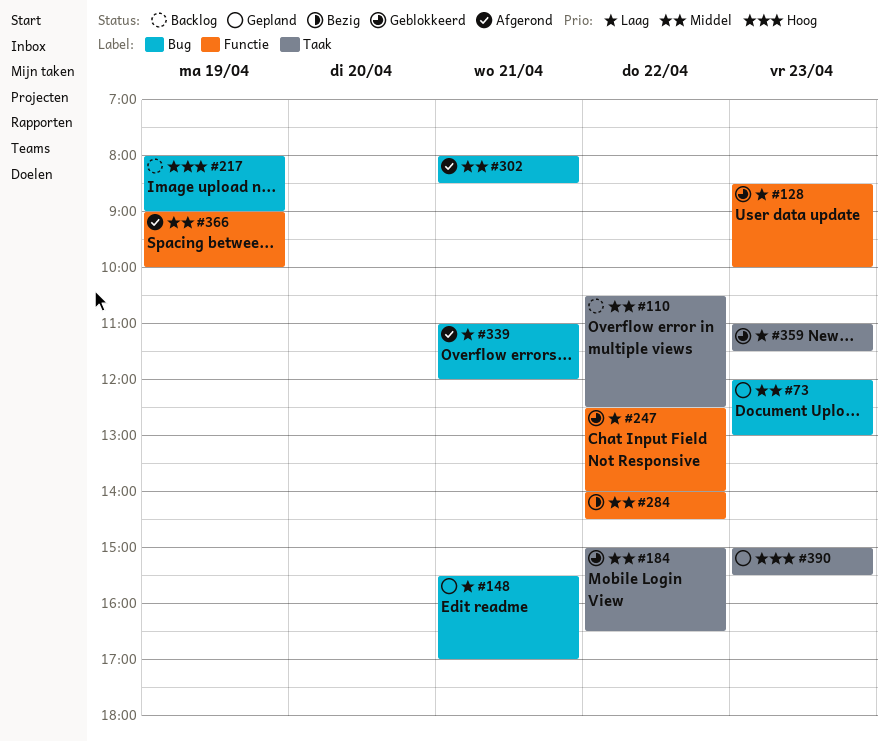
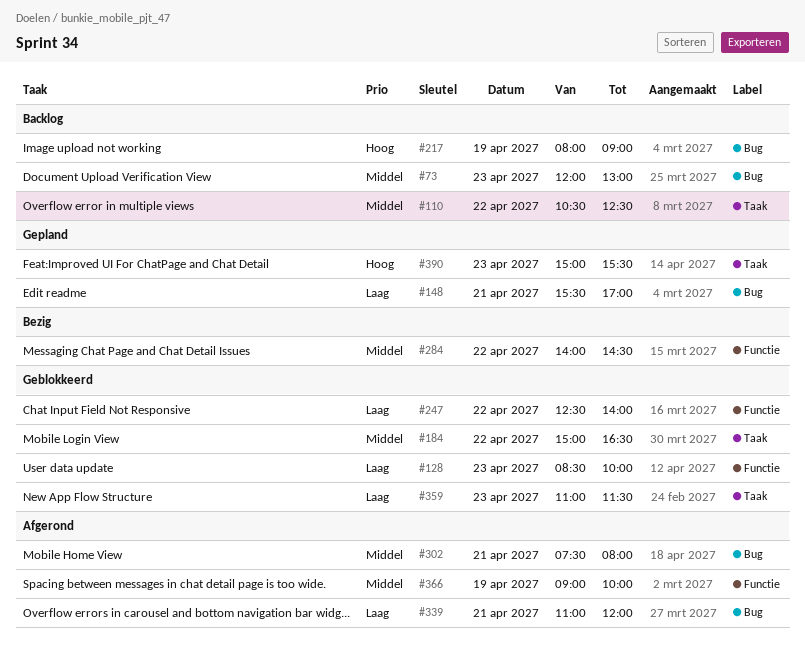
#73, status: Gepland -> Backlog
#302, begins: 08:00 -> 07:30
#302, ends: 08:30 -> 08:00

